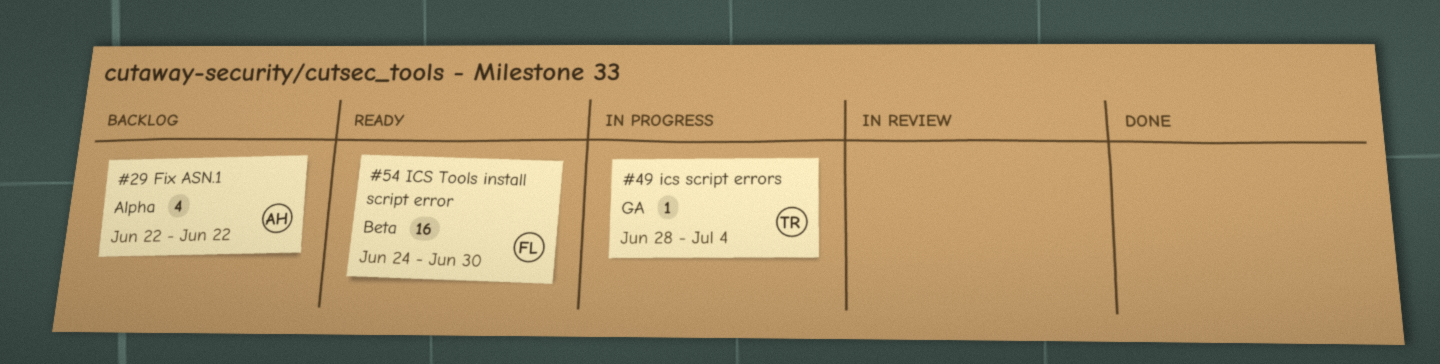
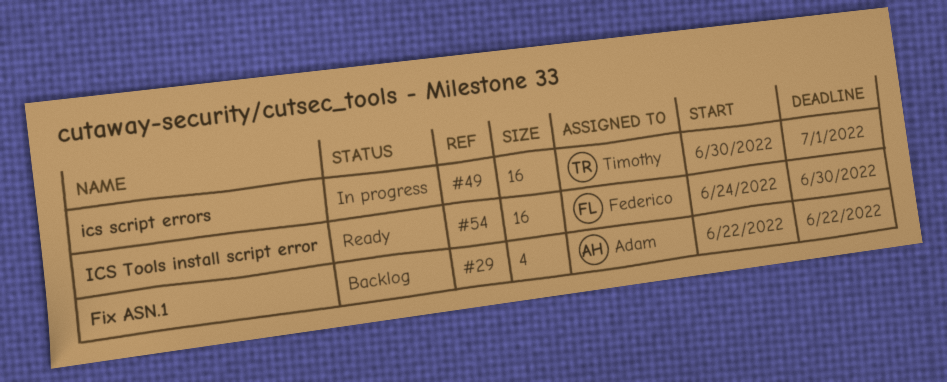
#49, estimate: 1 -> 16
#49, start: Jun 28 -> Jun 30
#49, due: Jul 4 -> Jul 1

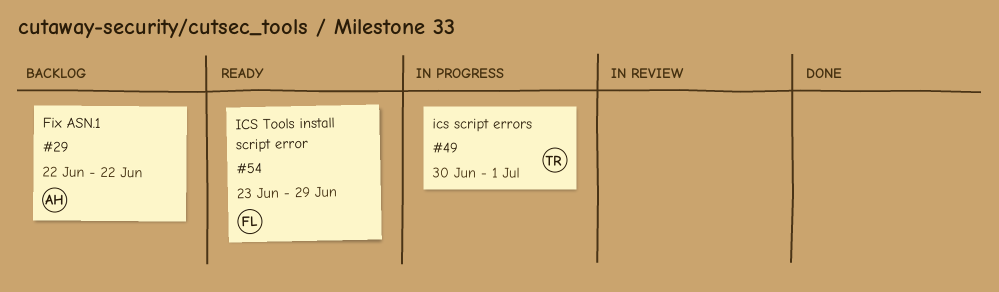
#54, start: Jun 24 -> Jun 23
#54, due: Jun 30 -> Jun 29

